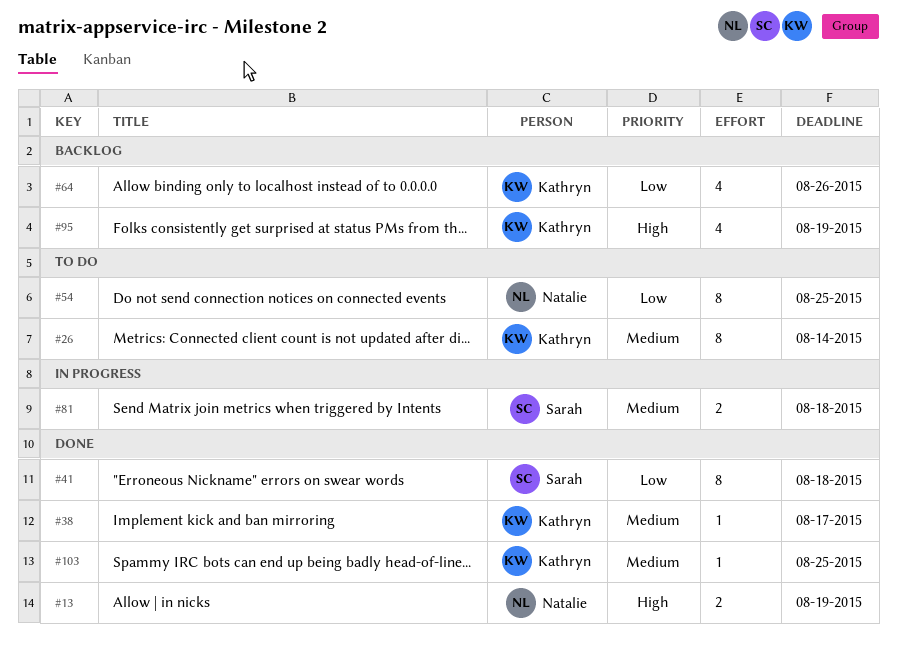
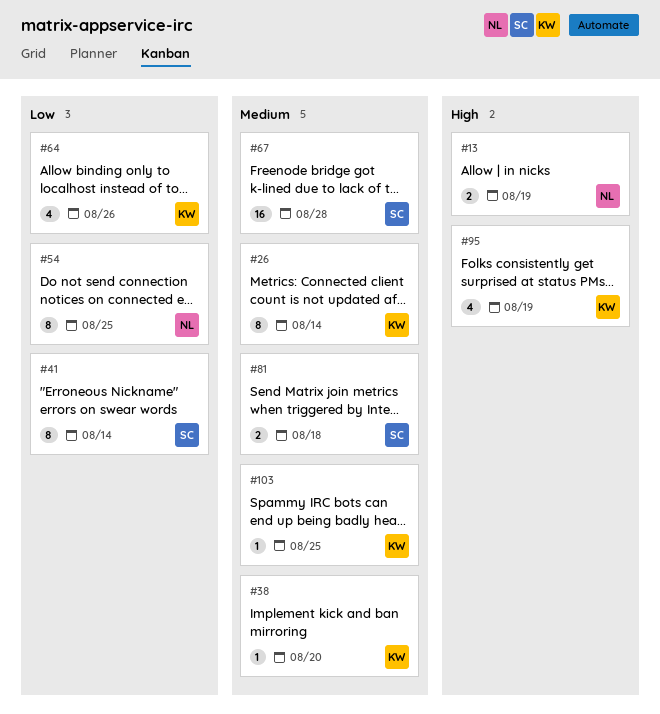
#38, due: Aug 17 -> Aug 20
#41, due: Aug 18 -> Aug 14
#67: none -> present

